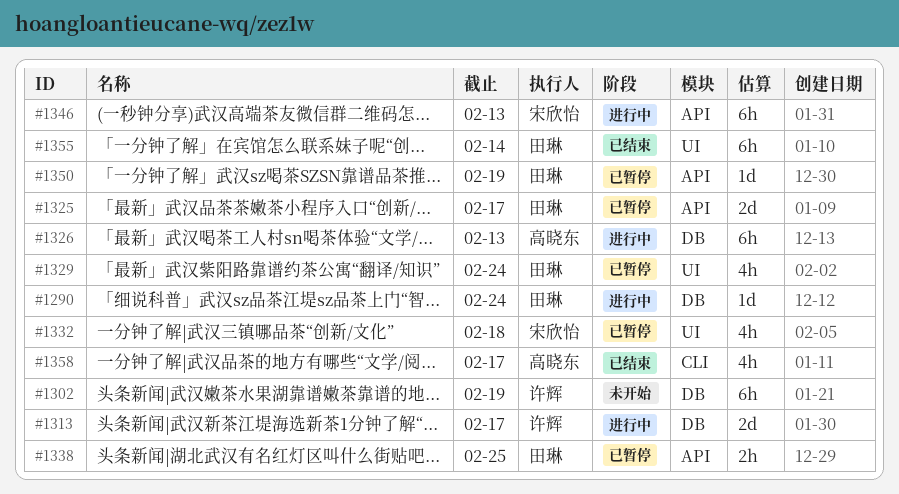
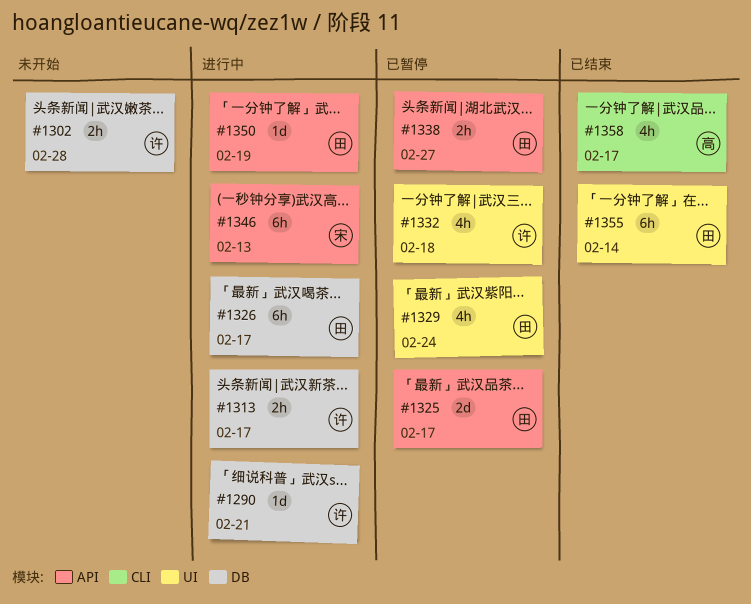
#1290, owner: 田琳 -> 许辉
#1290, due: Feb 24 -> Feb 21
#1302, estimate: 6h -> 2h
#1302, due: Feb 19 -> Feb 28
#1313, estimate: 2d -> 2h
#1326, owner: 高晓东 -> 田琳
#1326, due: Feb 13 -> Feb 17
#1332, owner: 宋欣怡 -> 许辉
#1338, due: Feb 25 -> Feb 27
#1350, status: 已暂停 -> 进行中

